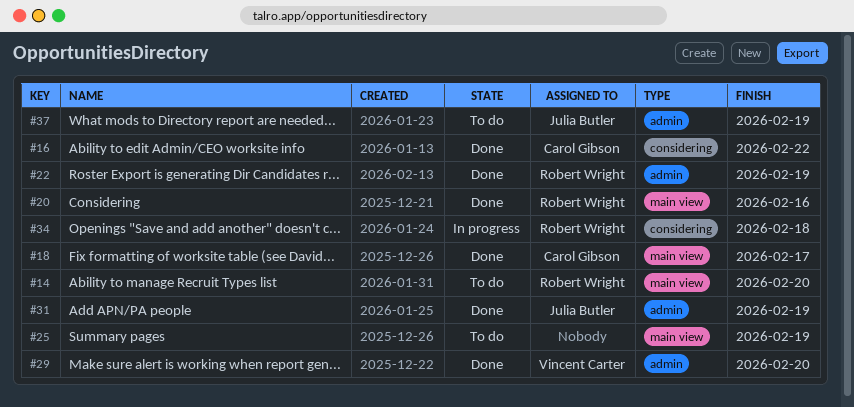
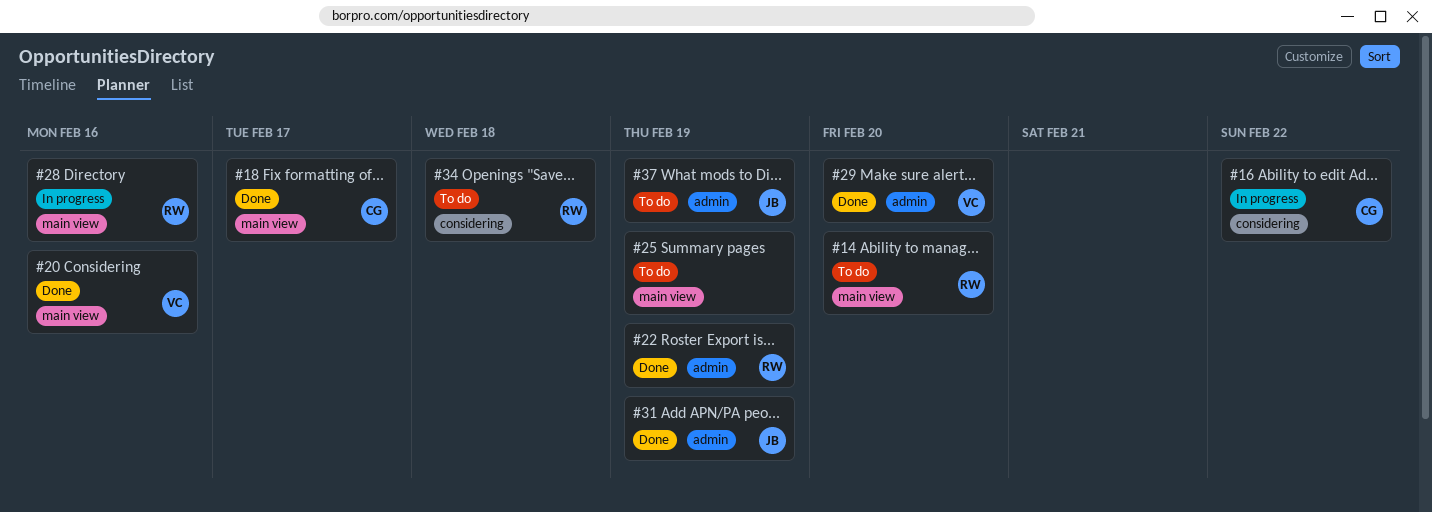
#16, status: Done -> In progress
#20, owner: Robert Wright -> Vincent Carter
#28: none -> present
#34, status: In progress -> To do

